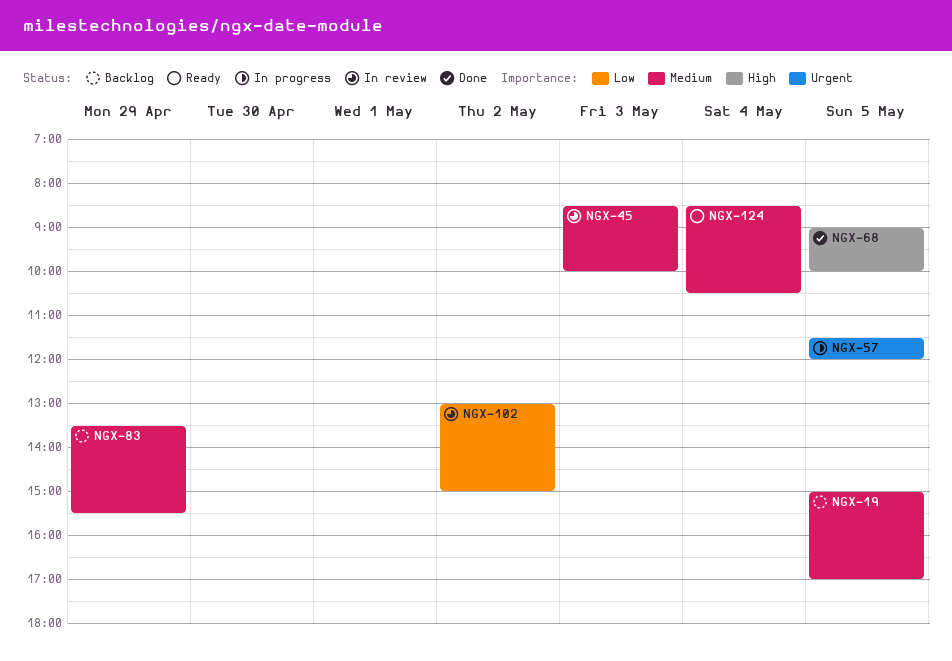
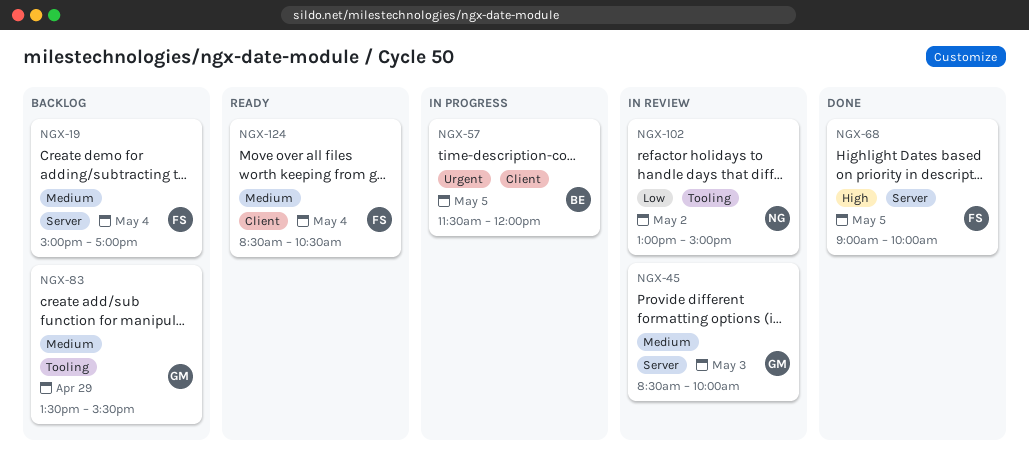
NGX-19, day: May 5 -> May 4

